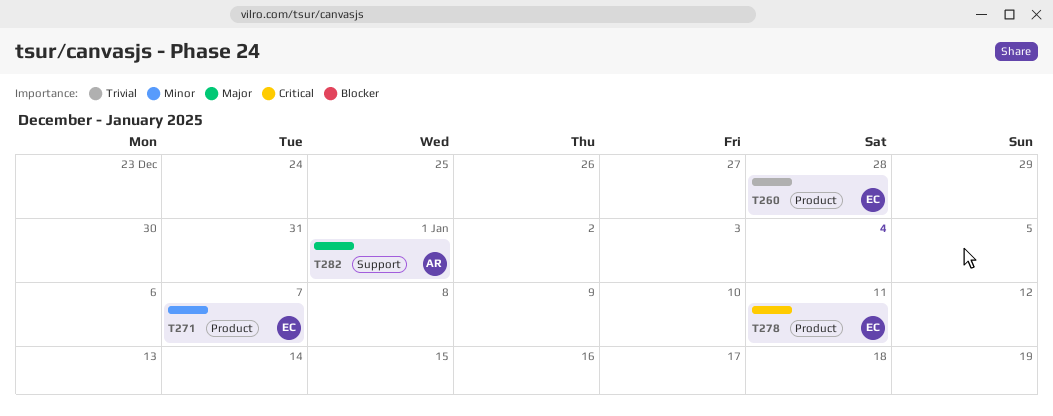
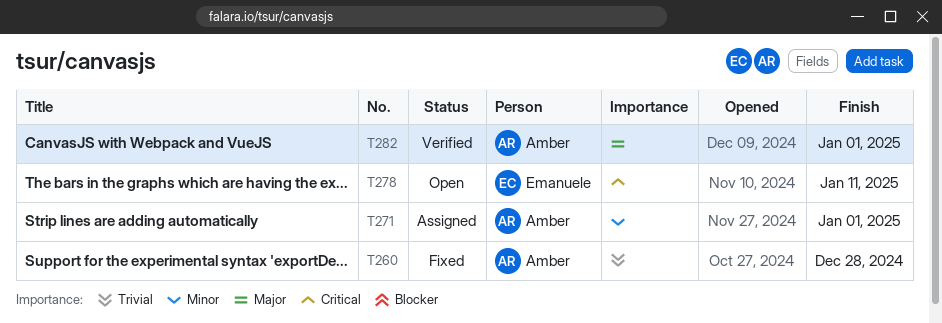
T260, owner: Emanuele -> Amber
T271, owner: Emanuele -> Amber
T271, due: Jan 7 -> Jan 1

